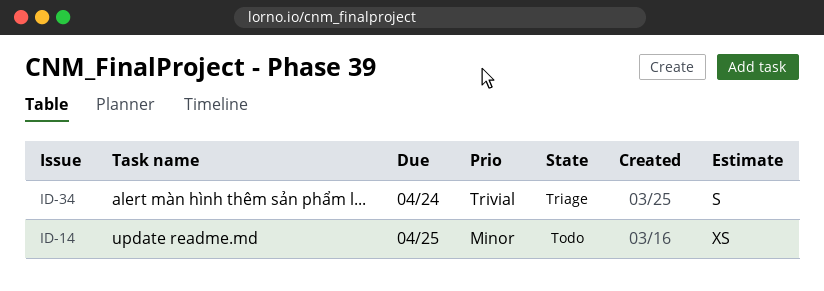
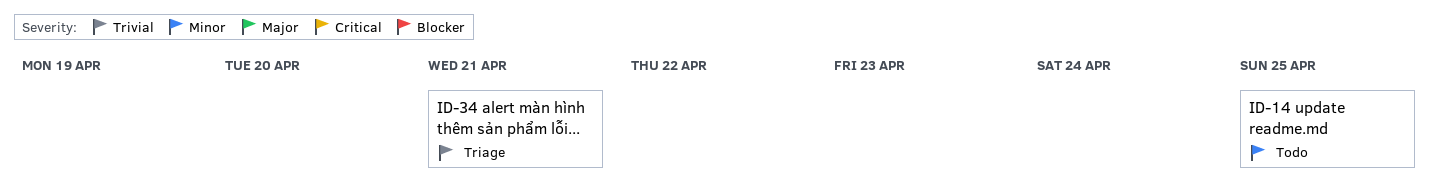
ID-34, due: Apr 24 -> Apr 21

